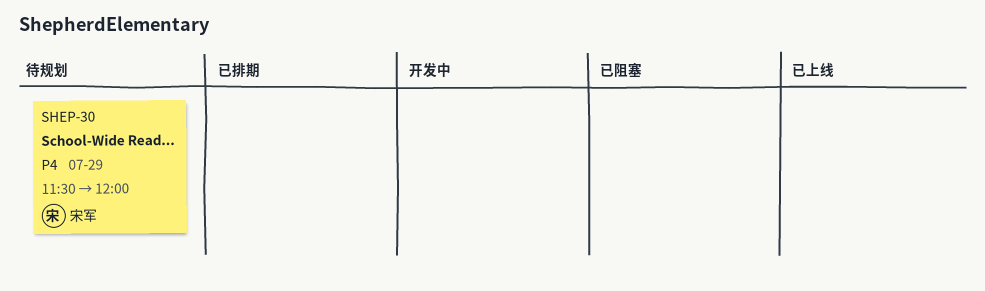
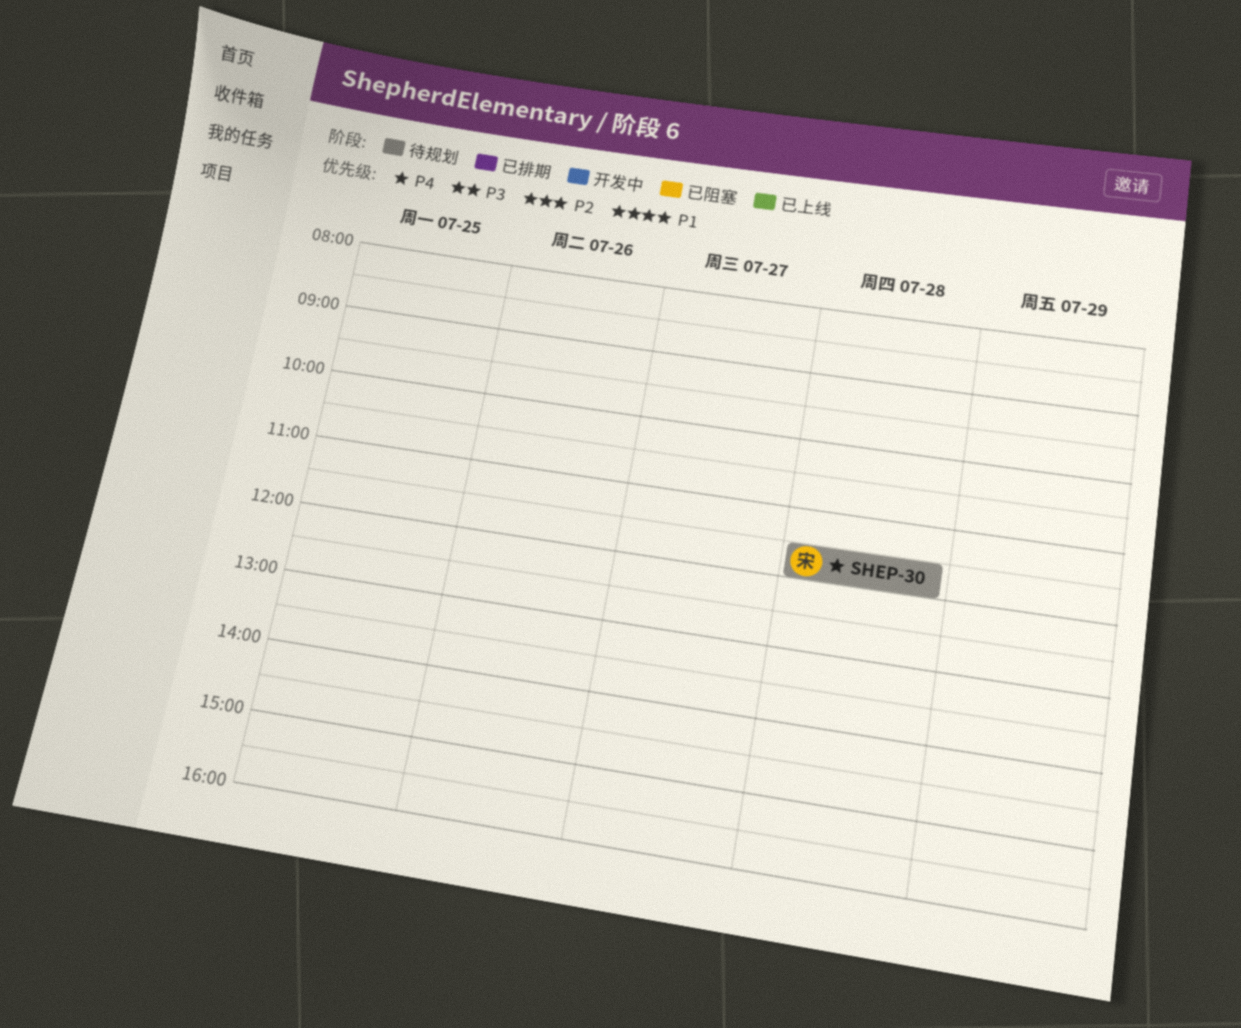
SHEP-30, day: Jul 29 -> Jul 28

